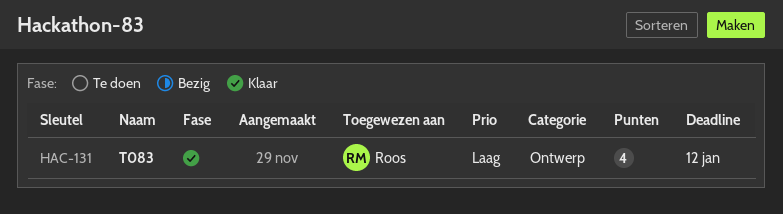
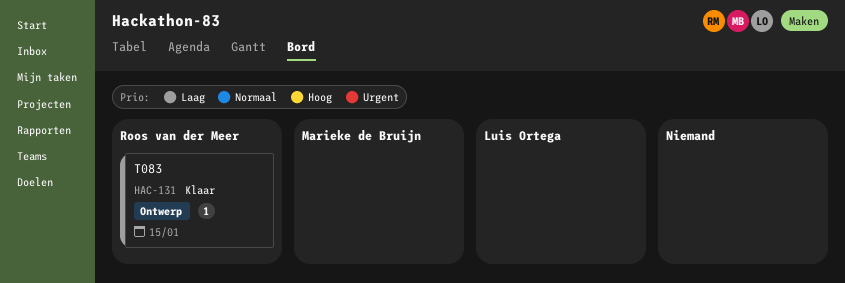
HAC-131, estimate: 4 -> 1
HAC-131, due: Jan 12 -> Jan 15

